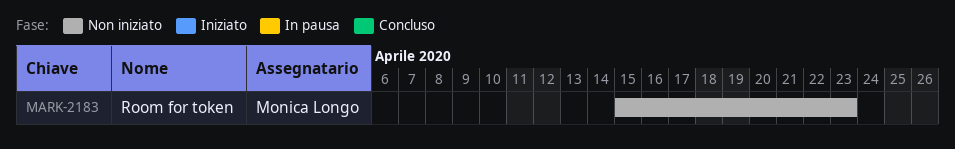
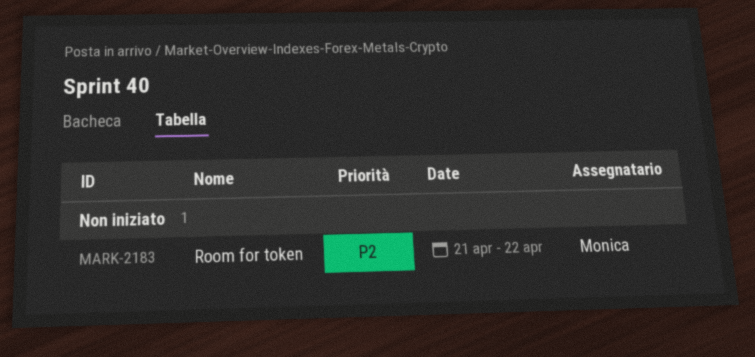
MARK-2183, start: Apr 15 -> Apr 21
MARK-2183, due: Apr 23 -> Apr 22

